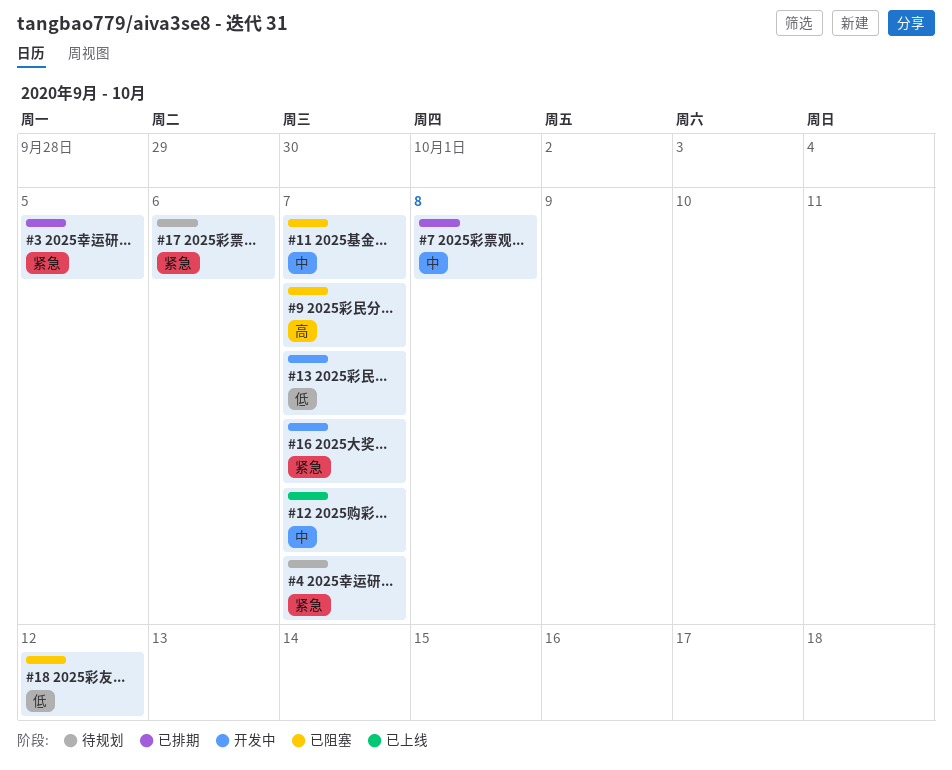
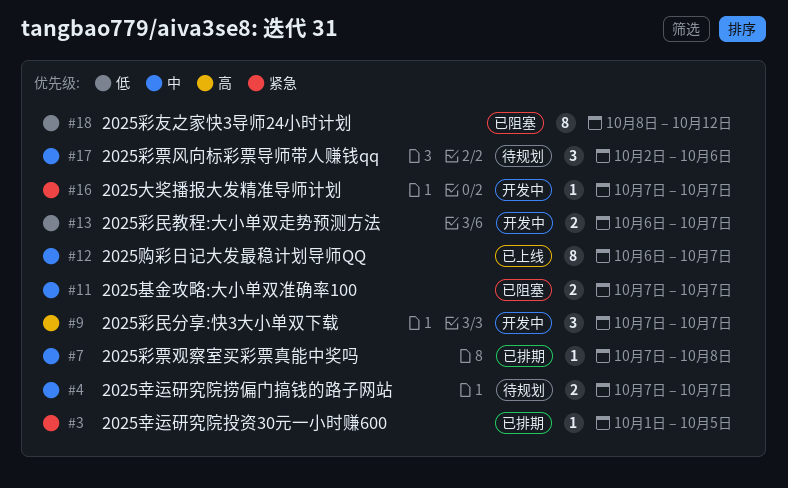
#4, priority: 紧急 -> 中
#9, status: 已阻塞 -> 开发中
#17, priority: 紧急 -> 中

